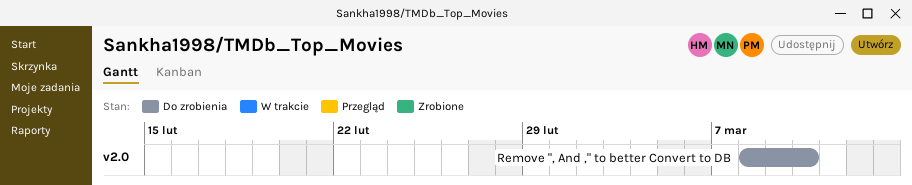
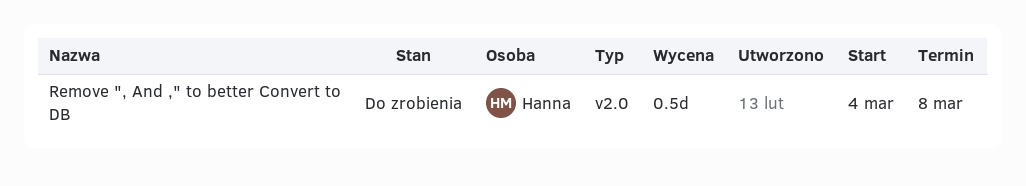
Remove ", And ," to better Convert to DB, start: Mar 8 -> Mar 4
Remove ", And ," to better Convert to DB, due: Mar 10 -> Mar 8

